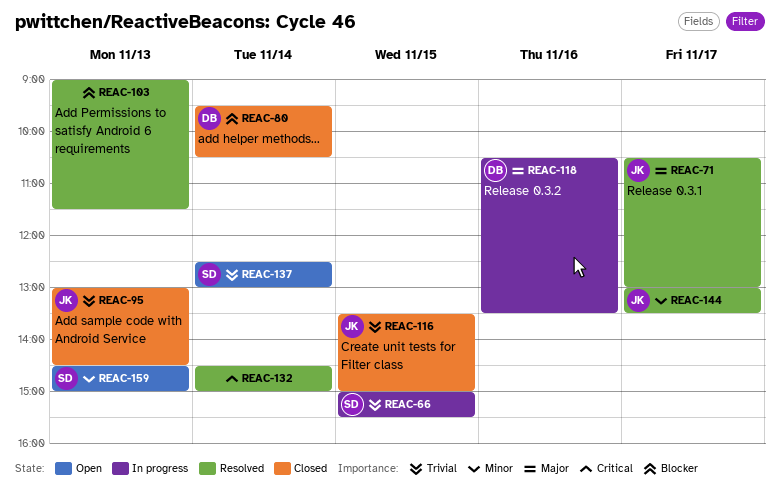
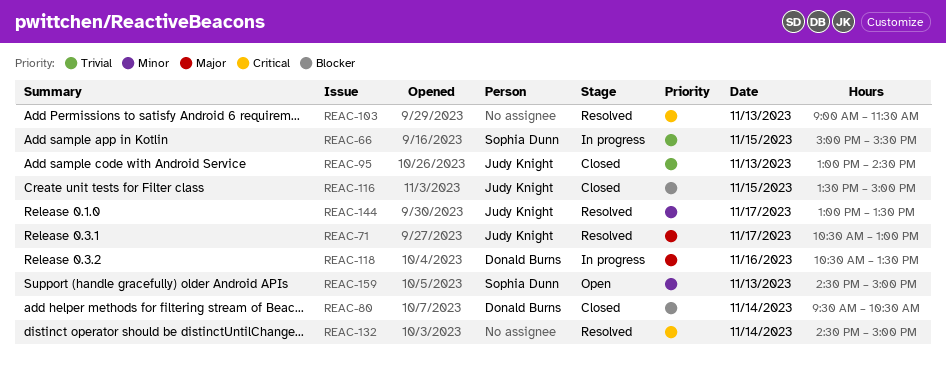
REAC-103, priority: Blocker -> Critical
REAC-116, priority: Trivial -> Blocker
REAC-137: present -> none

